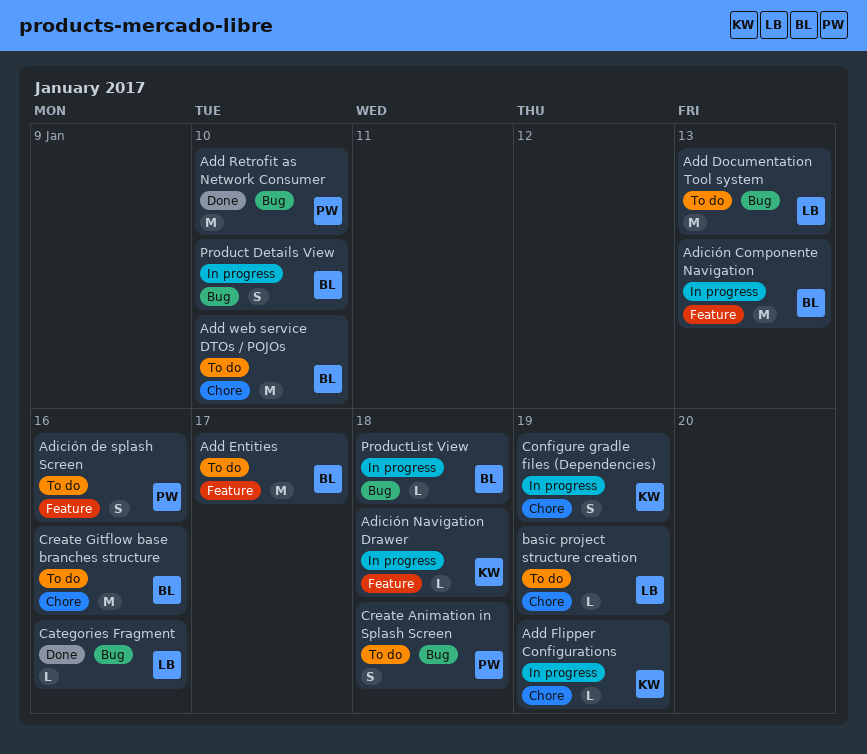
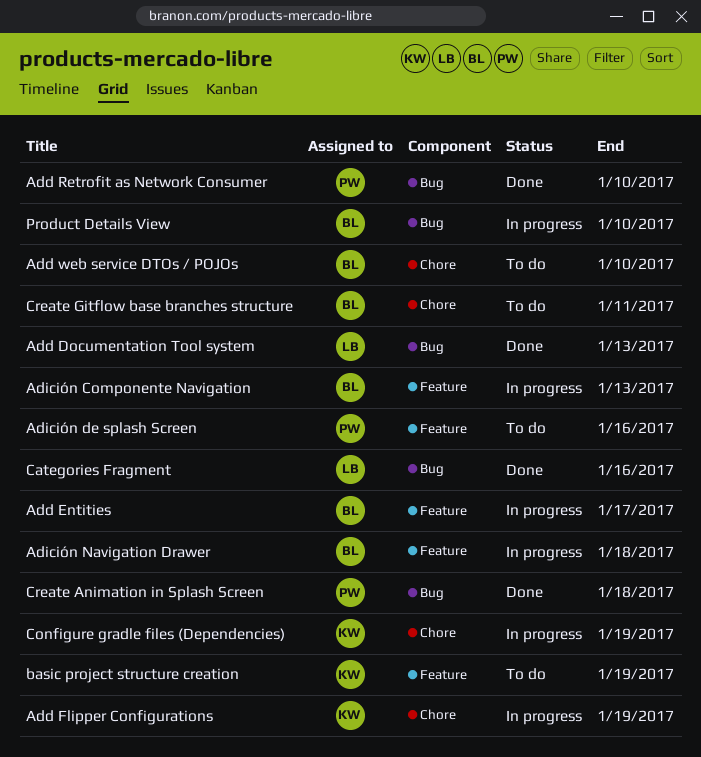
Add Documentation Tool system, status: To do -> Done
Add Entities, status: To do -> In progress
Adición Navigation Drawer, owner: KW -> BL
basic project structure creation, owner: LB -> KW
basic project structure creation, label: Chore -> Feature
Create Animation in Splash Screen, status: To do -> Done
Create Gitflow base branches structure, due: Jan 16 -> Jan 11
ProductList View: present -> none

